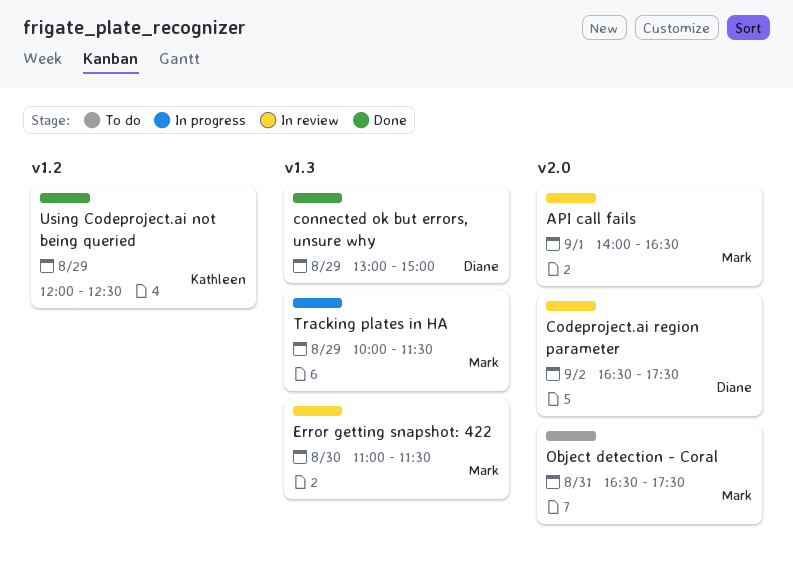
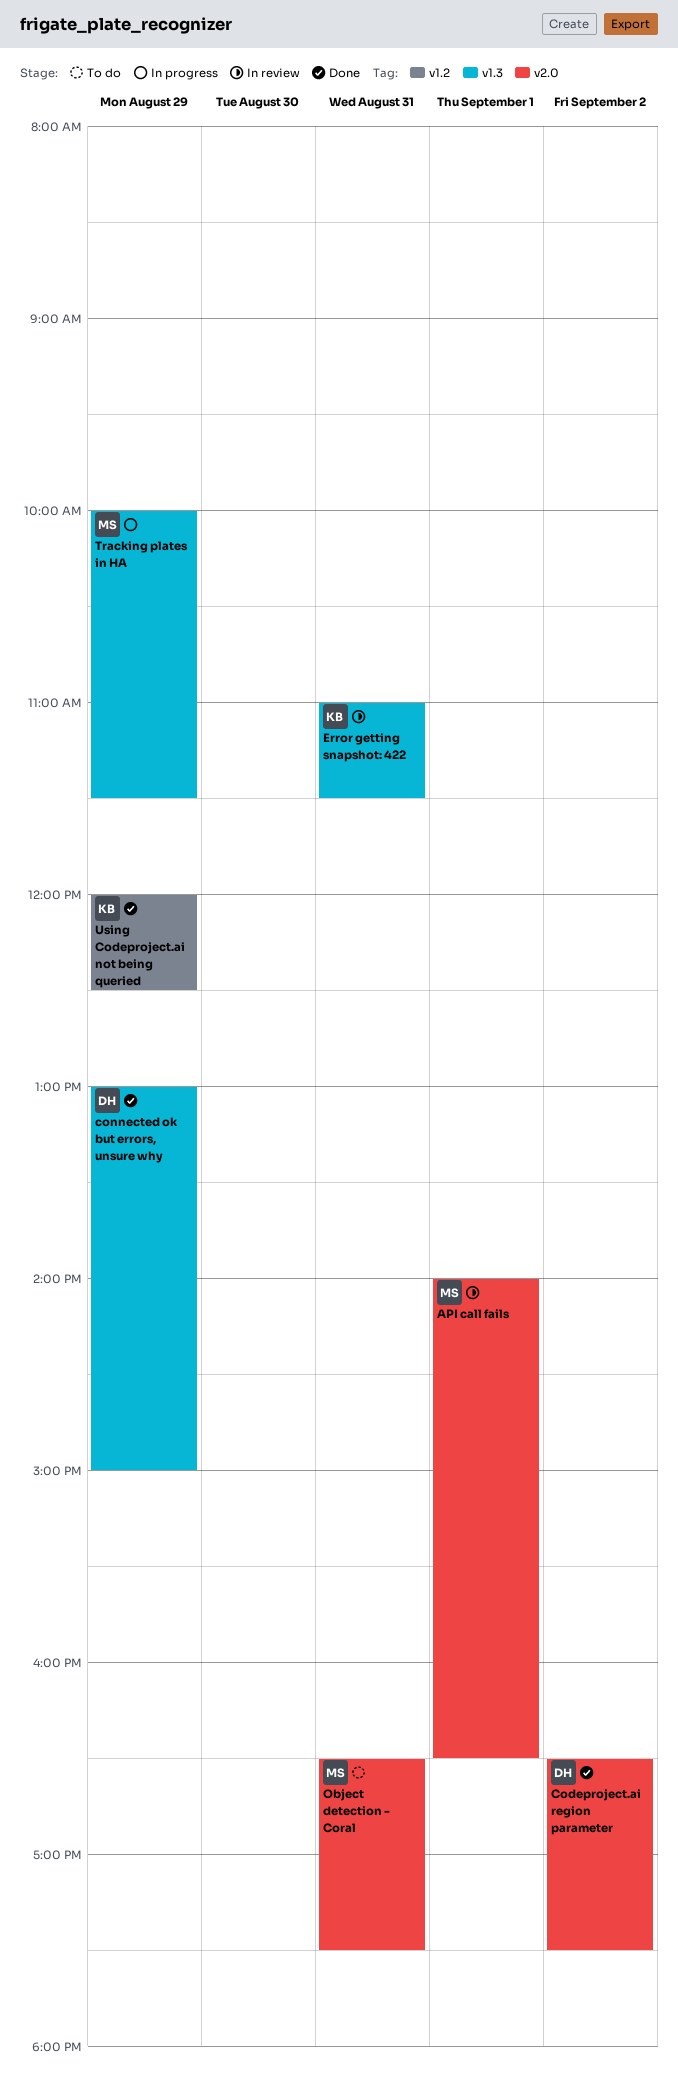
Codeproject.ai region parameter, status: In review -> Done
Error getting snapshot: 422, owner: Mark -> Kathleen
Error getting snapshot: 422, day: Aug 30 -> Aug 31

